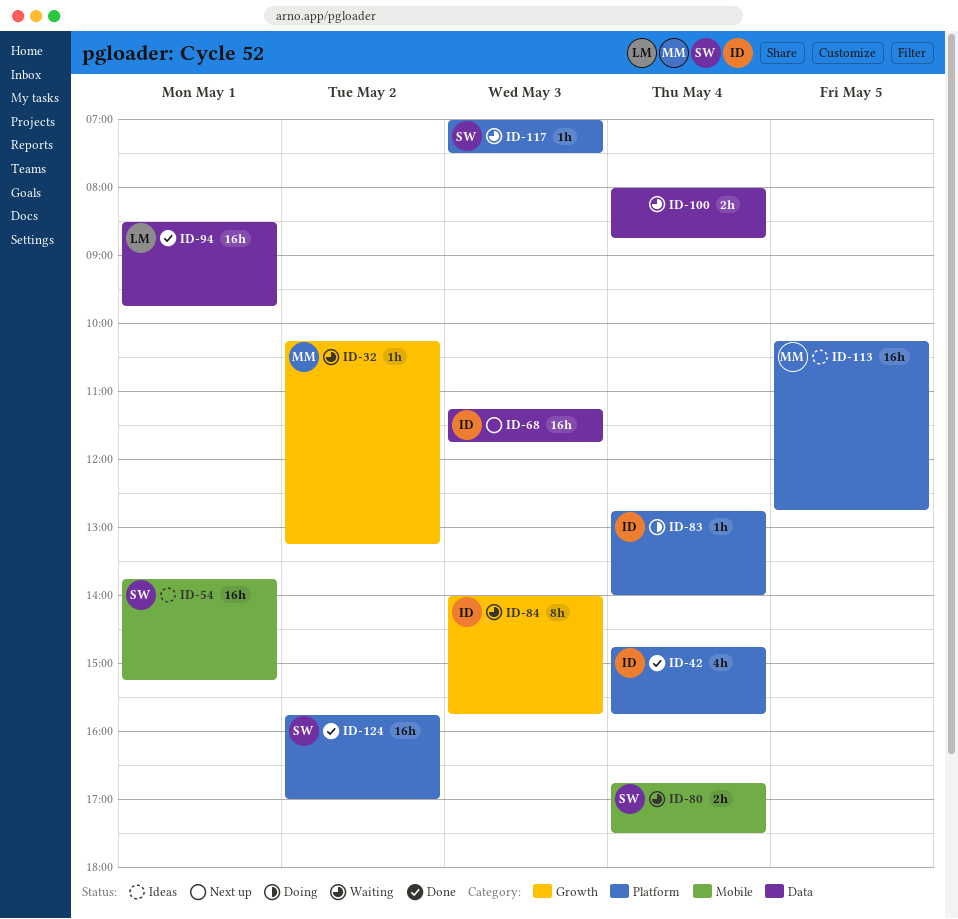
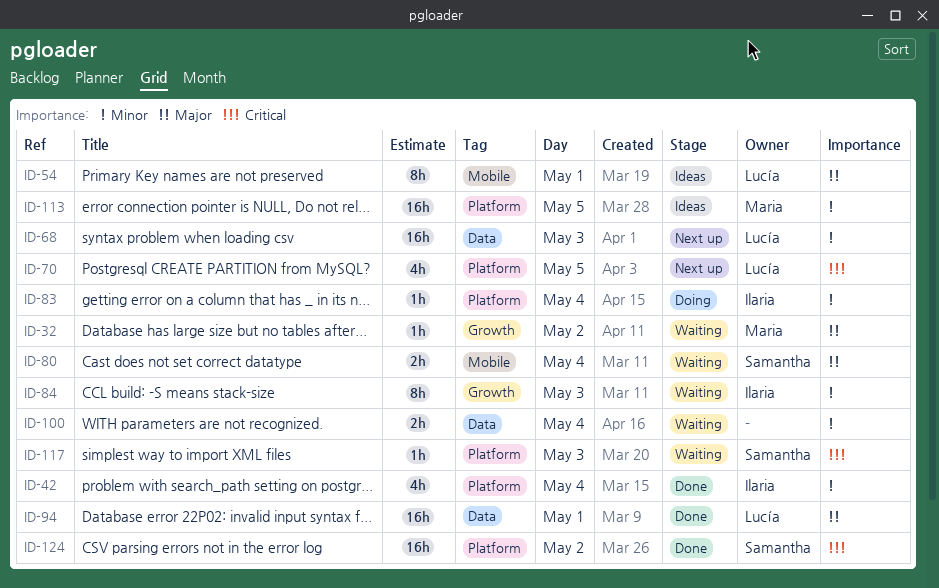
ID-54, owner: Samantha -> Lucía
ID-54, estimate: 16h -> 8h
ID-68, owner: Ilaria -> Lucía
ID-70: none -> present

